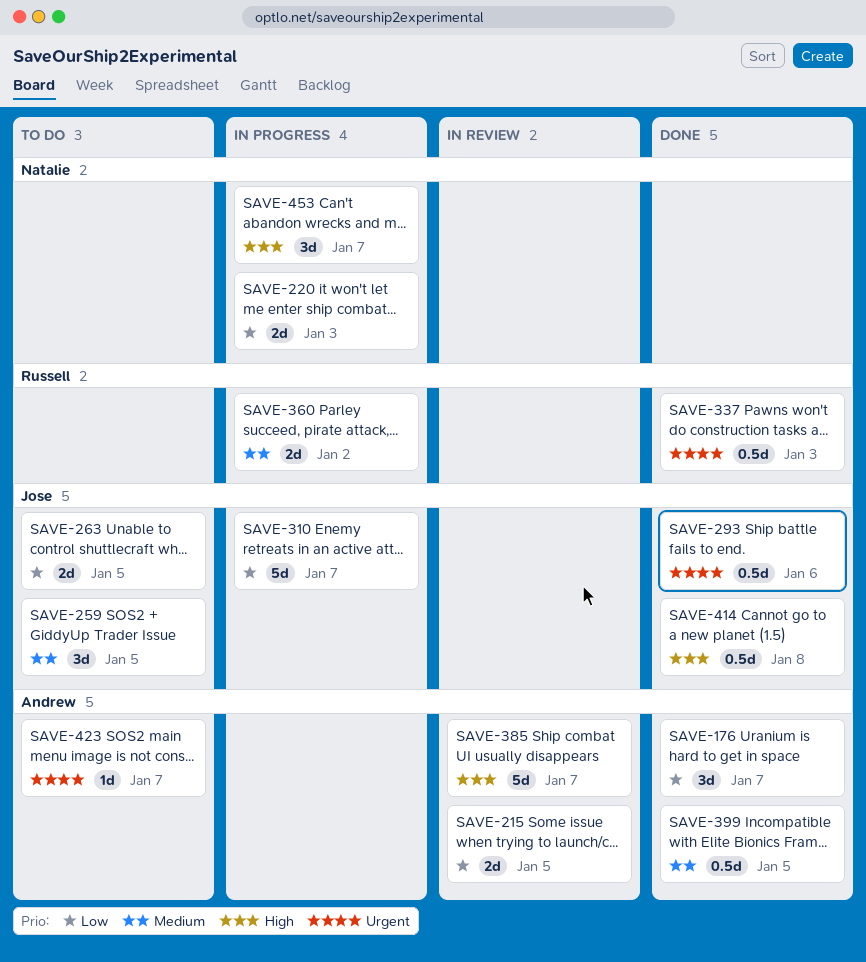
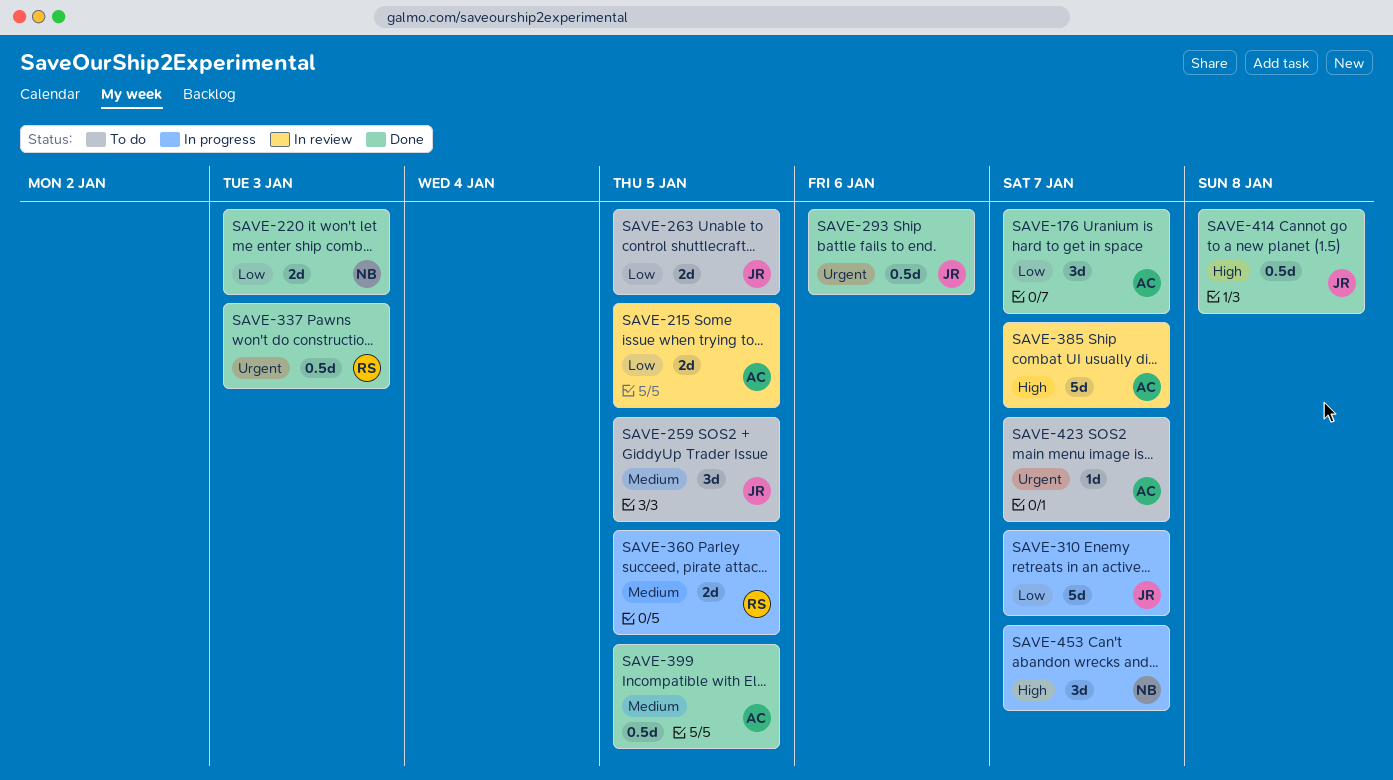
SAVE-220, status: In progress -> Done
SAVE-360, due: Jan 2 -> Jan 5

